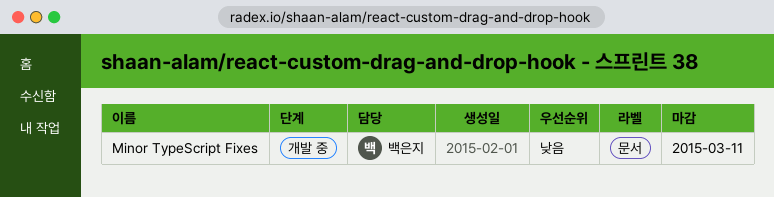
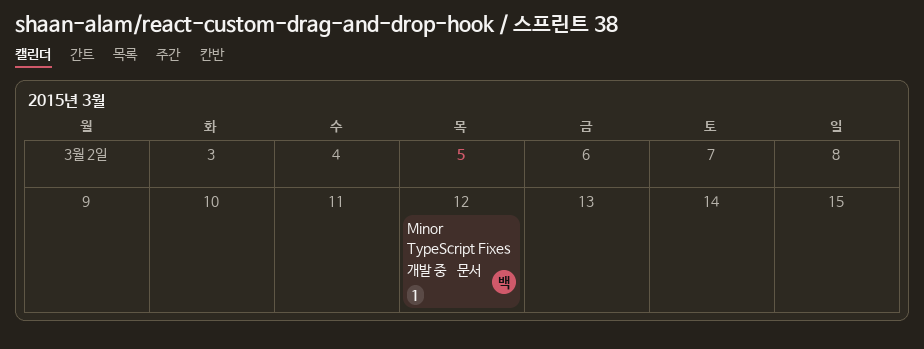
Minor TypeScript Fixes, due: Mar 11 -> Mar 12

